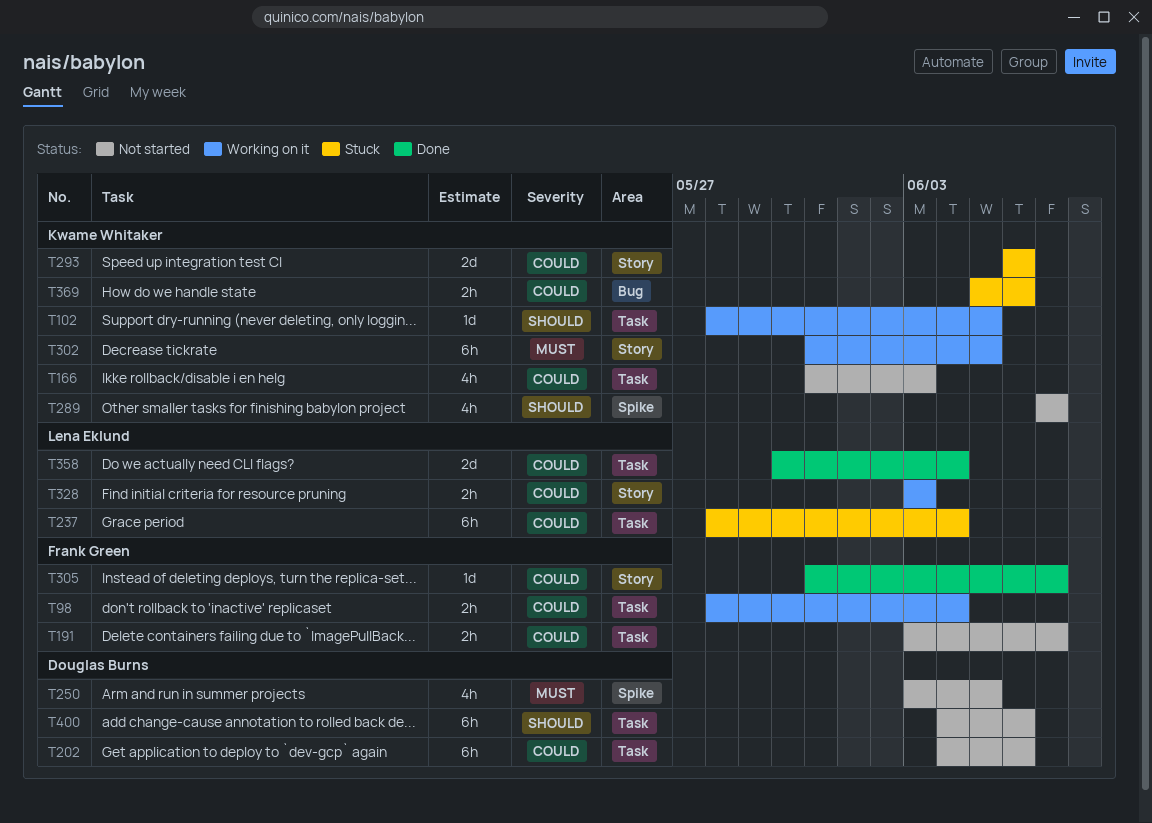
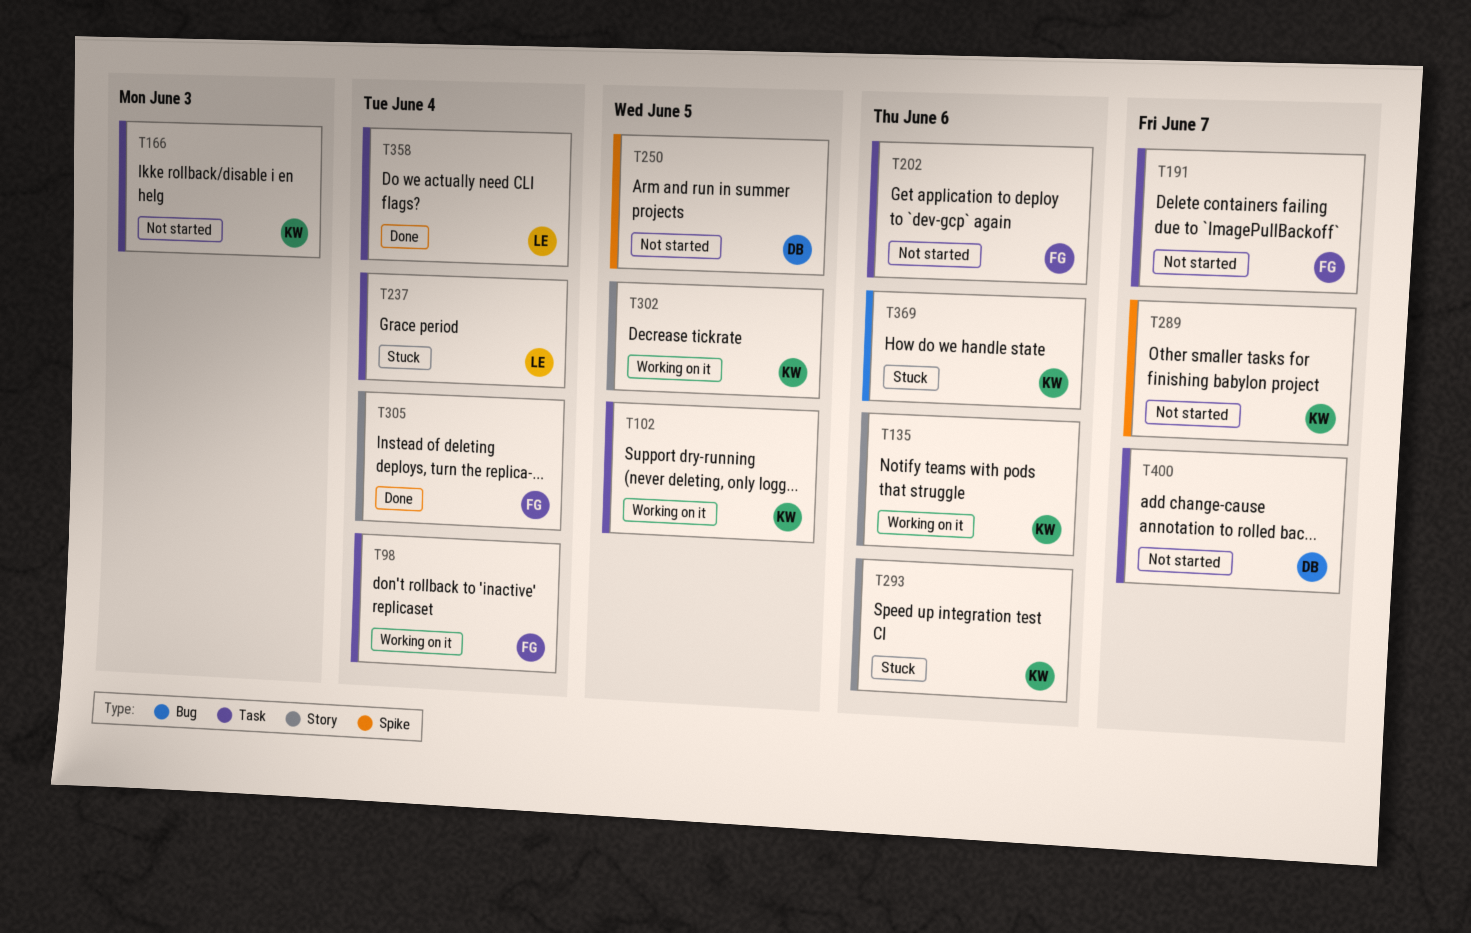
T135: none -> present
T202, owner: Douglas Burns -> Frank Green
T305, due: Jun 7 -> Jun 4
T328: present -> none
T400, due: Jun 6 -> Jun 7

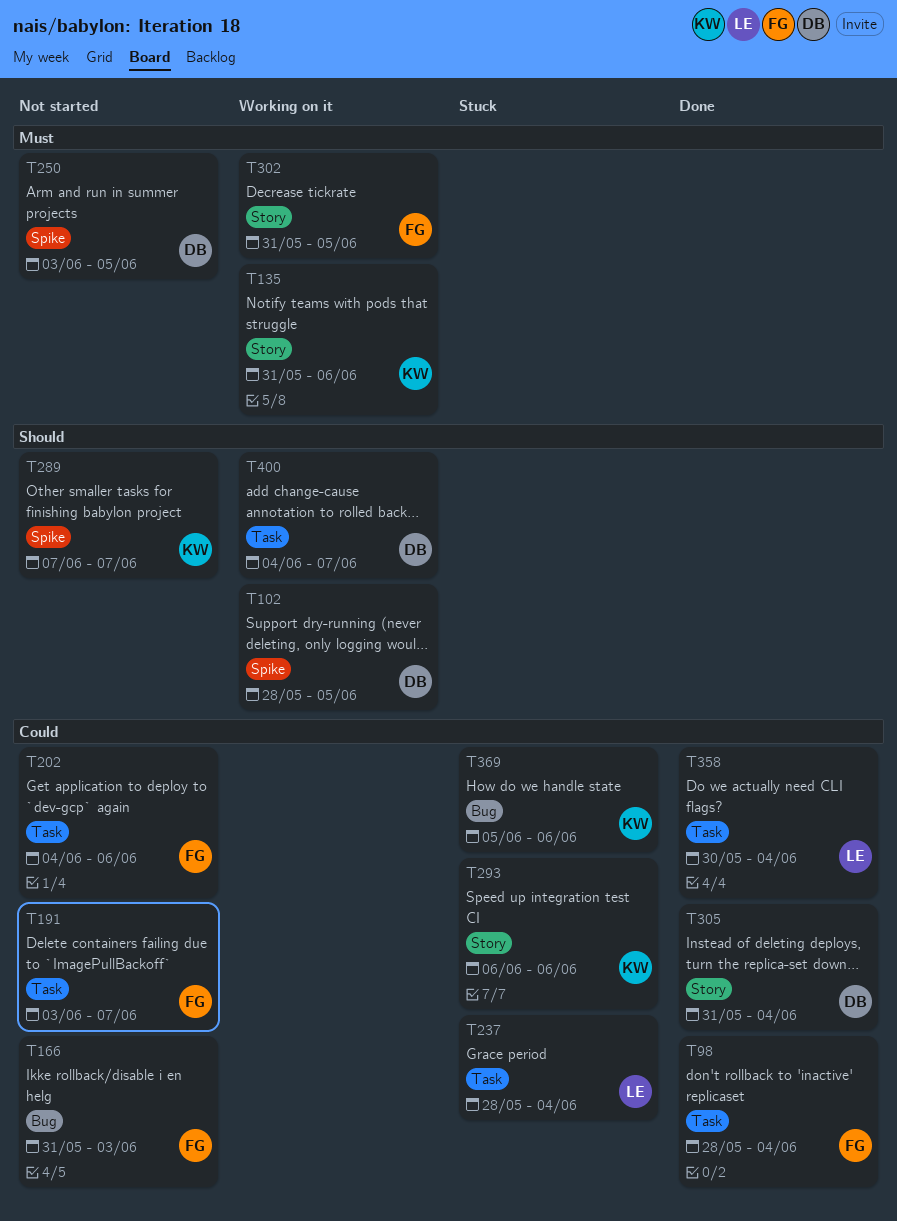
T98, status: Working on it -> Done
T102, owner: KW -> DB
T102, label: Task -> Spike
T166, owner: KW -> FG
T166, label: Task -> Bug
T302, owner: KW -> FG
T305, owner: FG -> DB
T400, status: Not started -> Working on it

